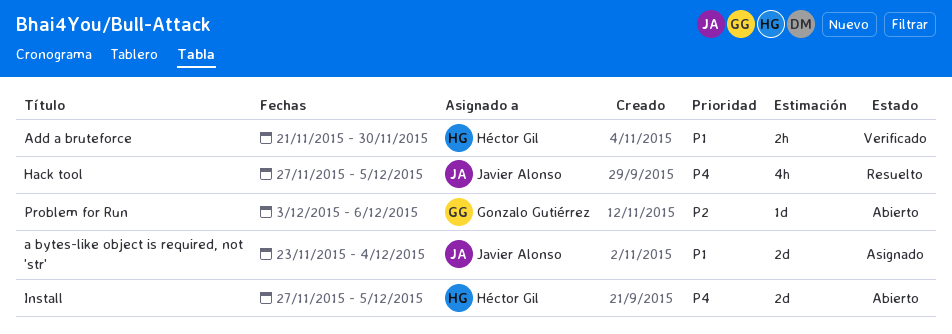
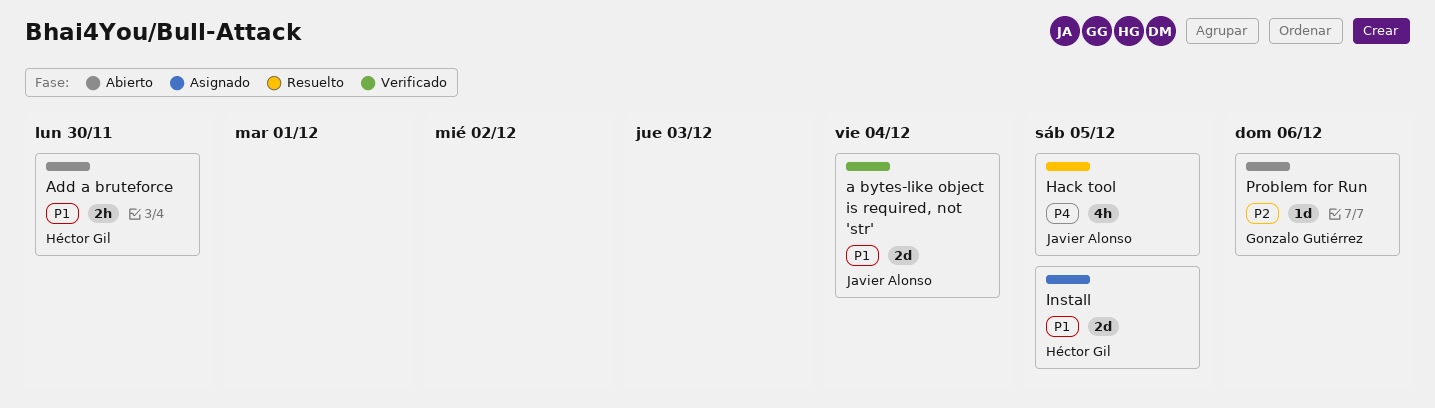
a bytes-like object is required, not 'str', status: Asignado -> Verificado
Add a bruteforce, status: Verificado -> Abierto
Install, status: Abierto -> Asignado
Install, priority: P4 -> P1

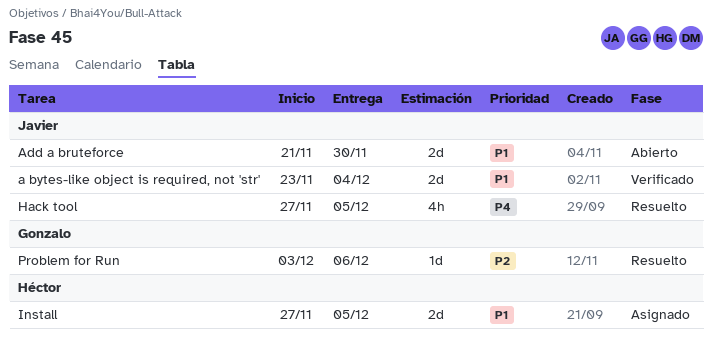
Add a bruteforce, owner: Héctor Gil -> Javier Alonso
Add a bruteforce, estimate: 2h -> 2d
Problem for Run, status: Abierto -> Resuelto

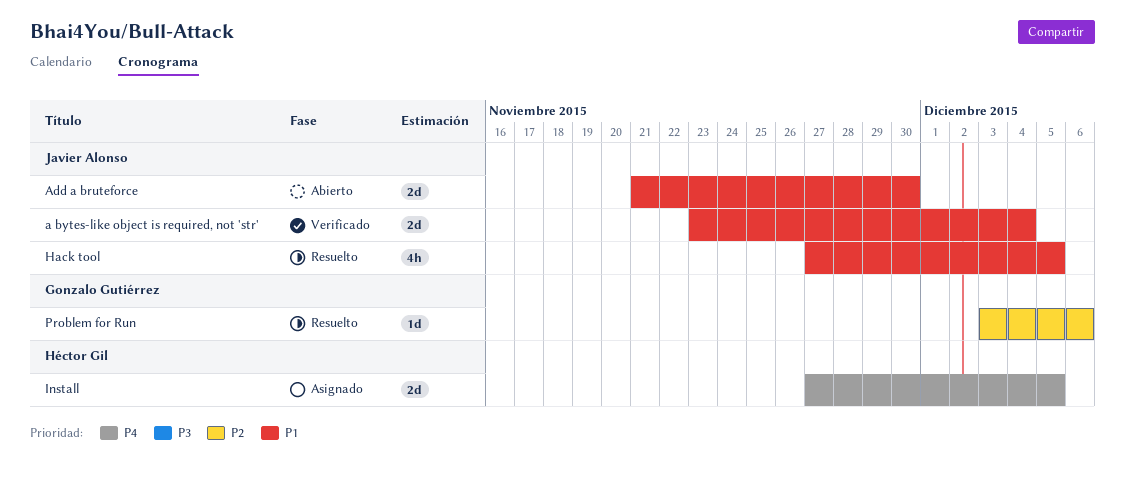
Hack tool, priority: P4 -> P1
Install, priority: P1 -> P4

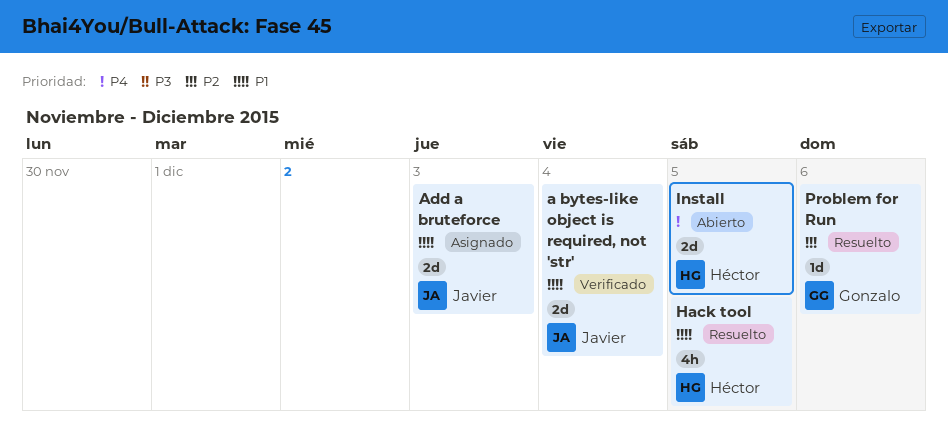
Add a bruteforce, status: Abierto -> Asignado
Add a bruteforce, due: Nov 30 -> Dec 3
Hack tool, owner: Javier Alonso -> Héctor Gil
Install, status: Asignado -> Abierto

